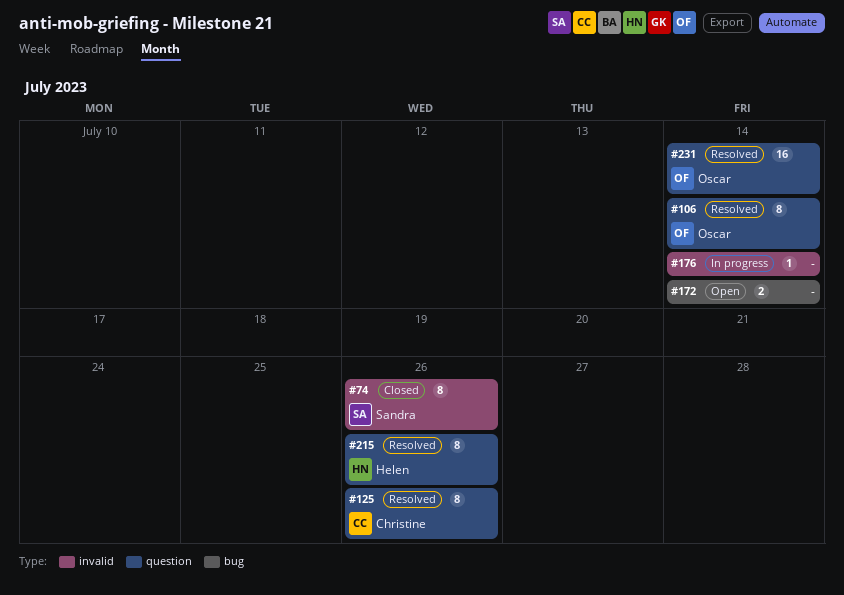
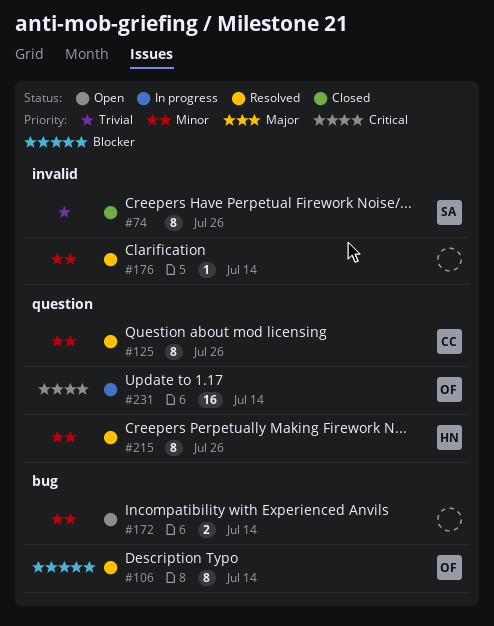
#106, label: question -> bug
#176, status: In progress -> Resolved
#231, status: Resolved -> In progress

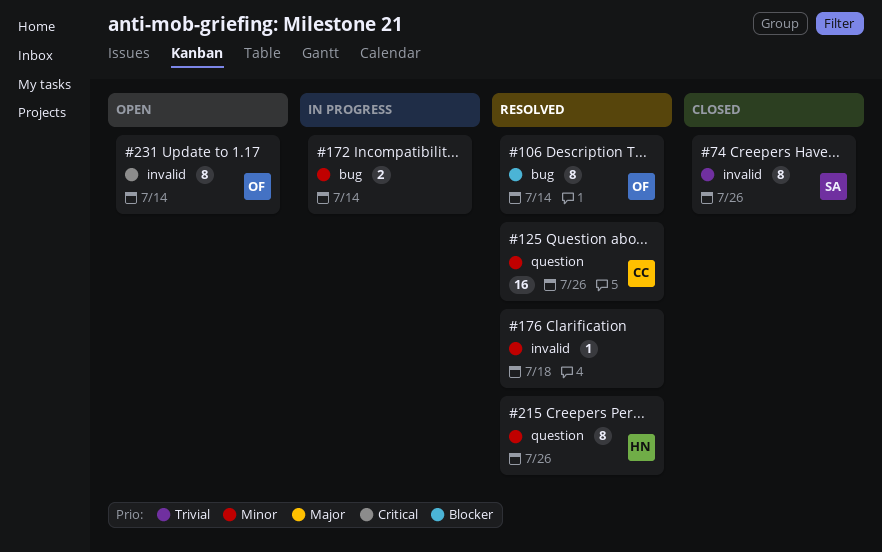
#125, estimate: 8 -> 16
#172, status: Open -> In progress
#176, due: Jul 14 -> Jul 18
#231, status: In progress -> Open
#231, label: question -> invalid
#231, estimate: 16 -> 8

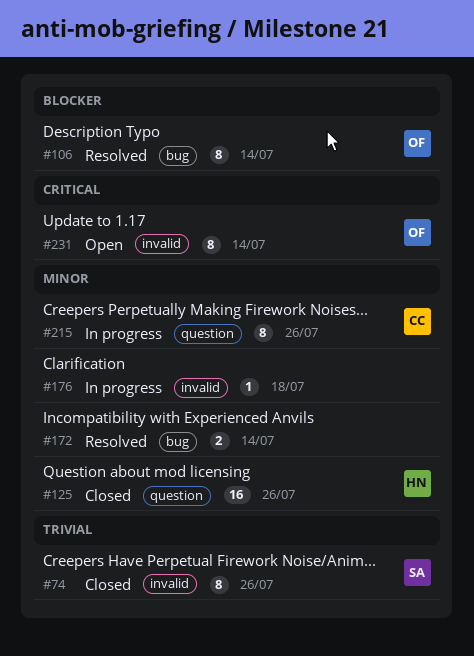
#125, status: Resolved -> Closed
#125, owner: CC -> HN
#172, status: In progress -> Resolved
#176, status: Resolved -> In progress
#215, status: Resolved -> In progress
#215, owner: HN -> CC

